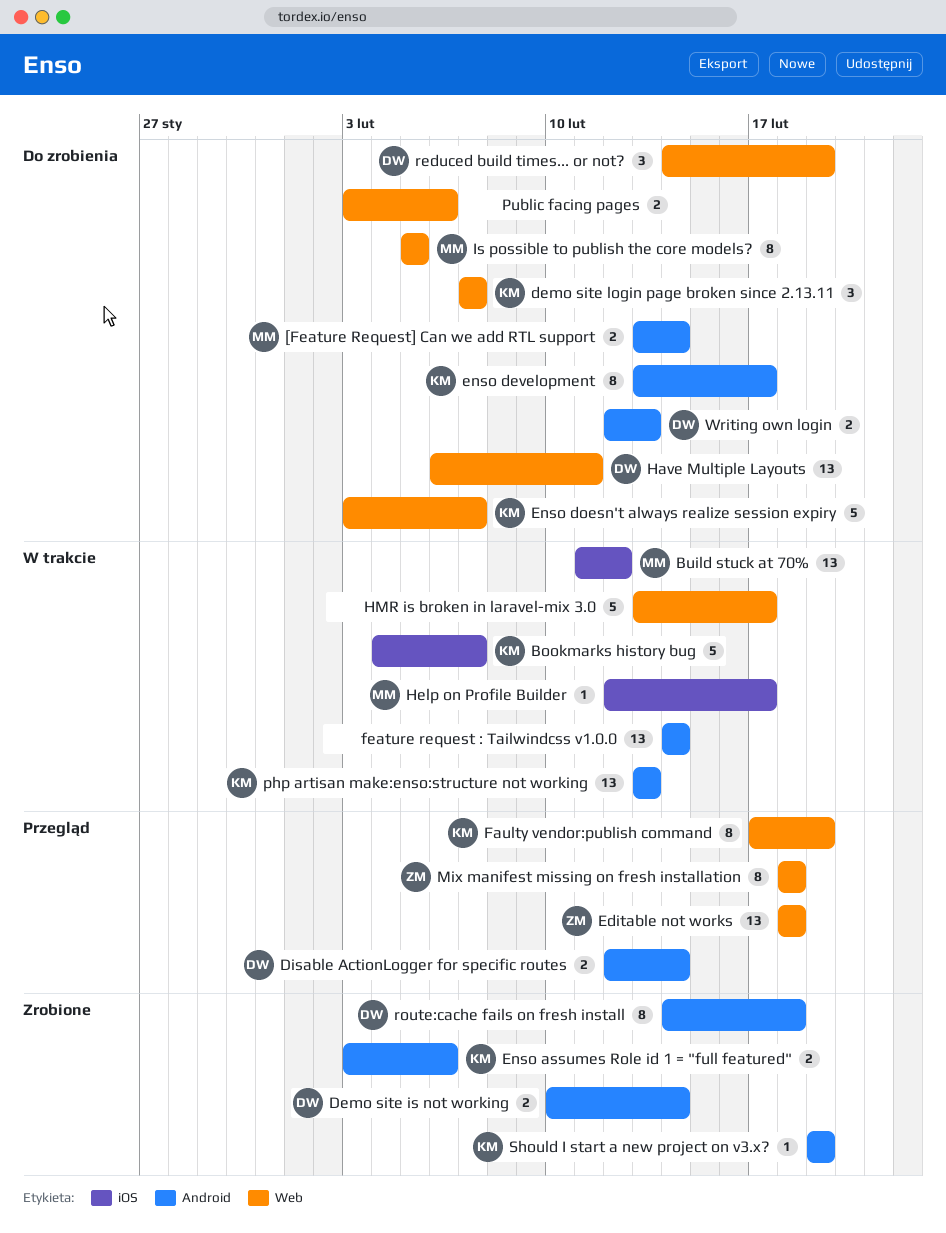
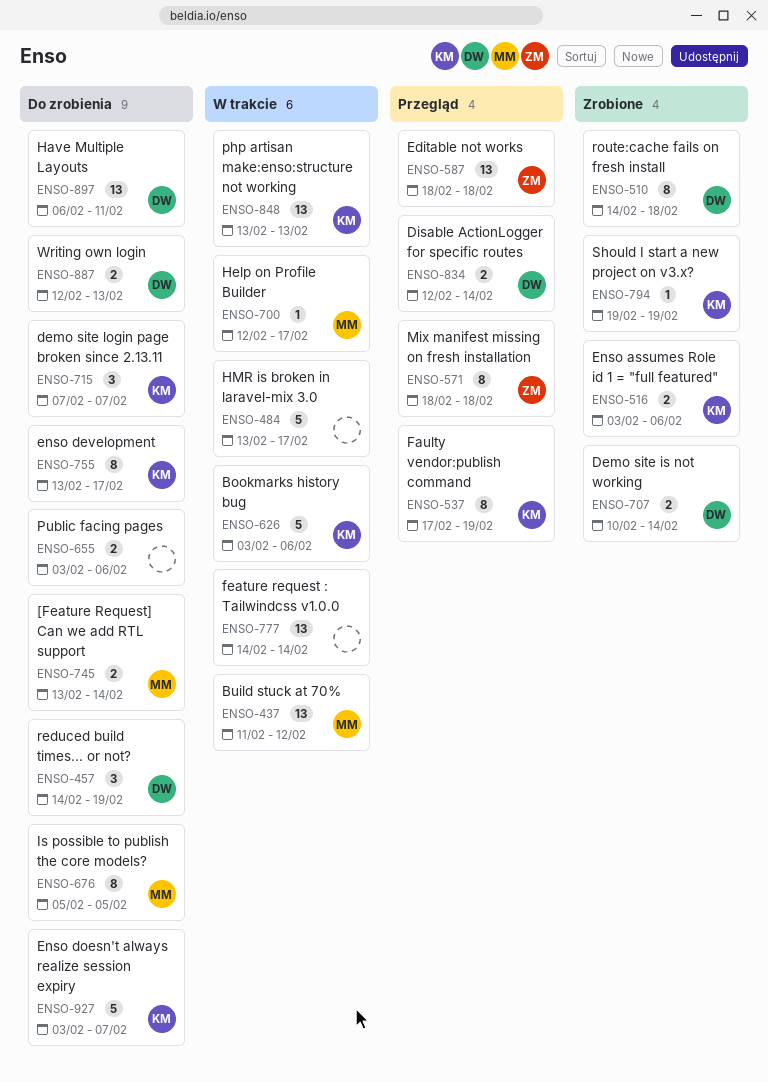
Bookmarks history bug, start: Feb 4 -> Feb 3
Bookmarks history bug, due: Feb 7 -> Feb 6

